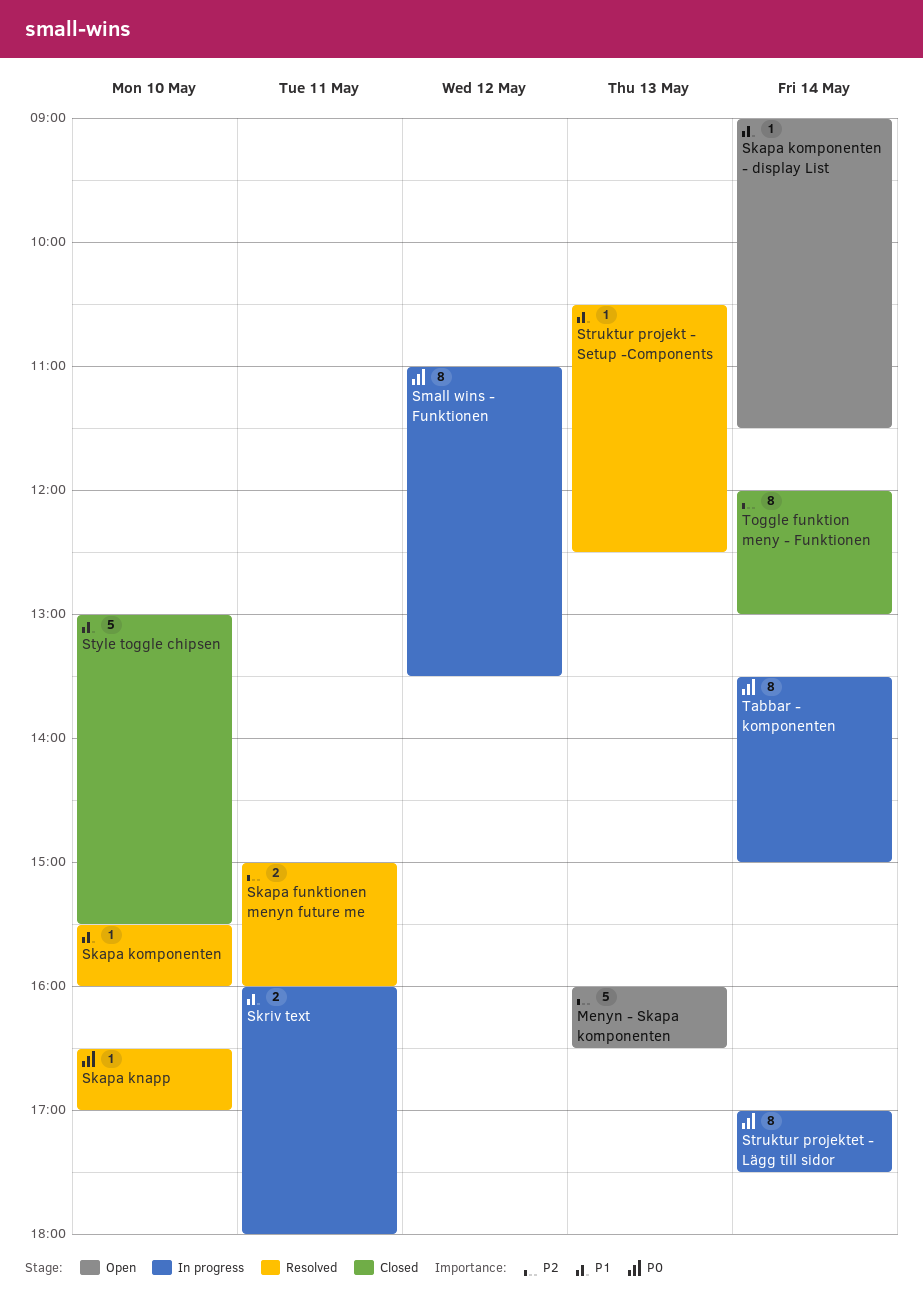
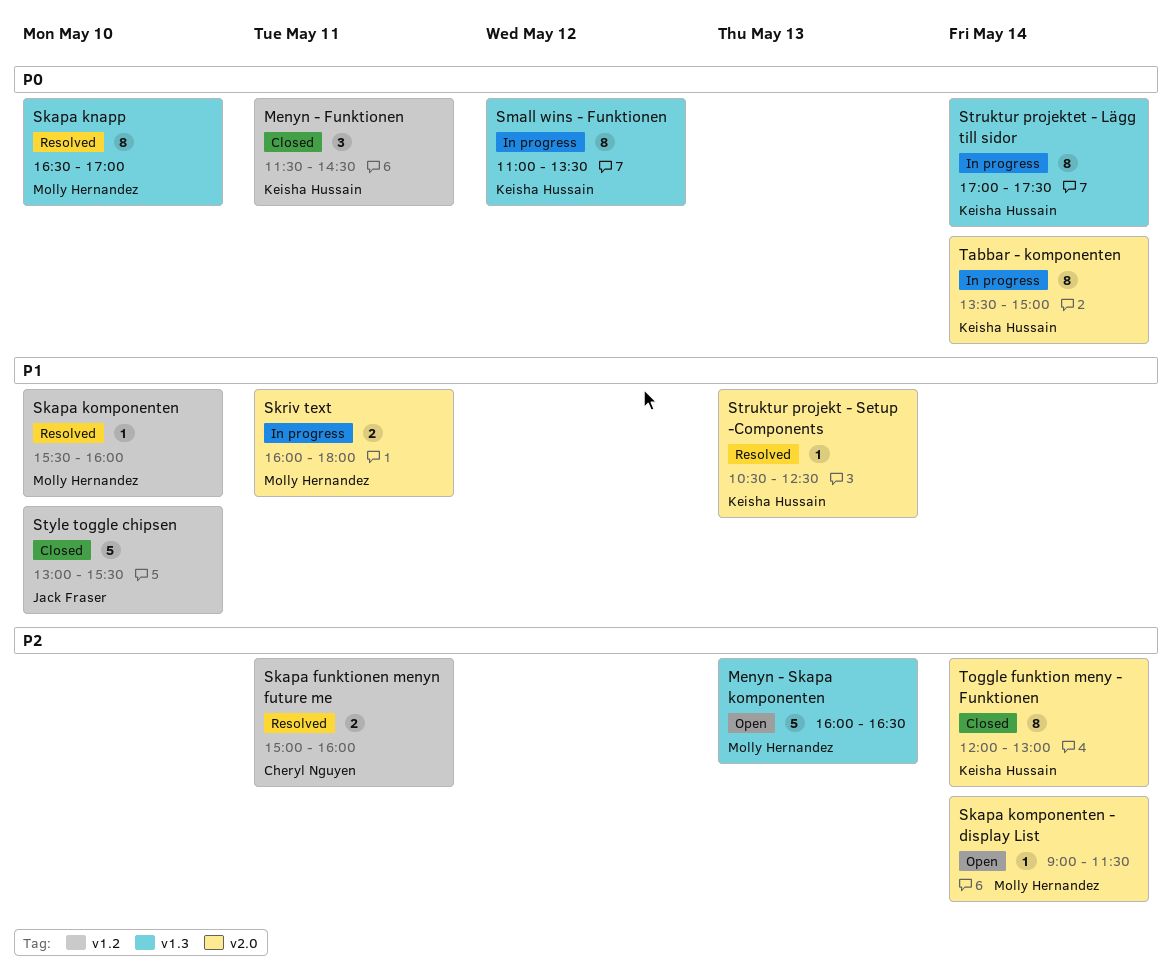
Menyn - Funktionen: none -> present
Skapa knapp, estimate: 1 -> 8
Skapa komponenten - display List, priority: P1 -> P2

